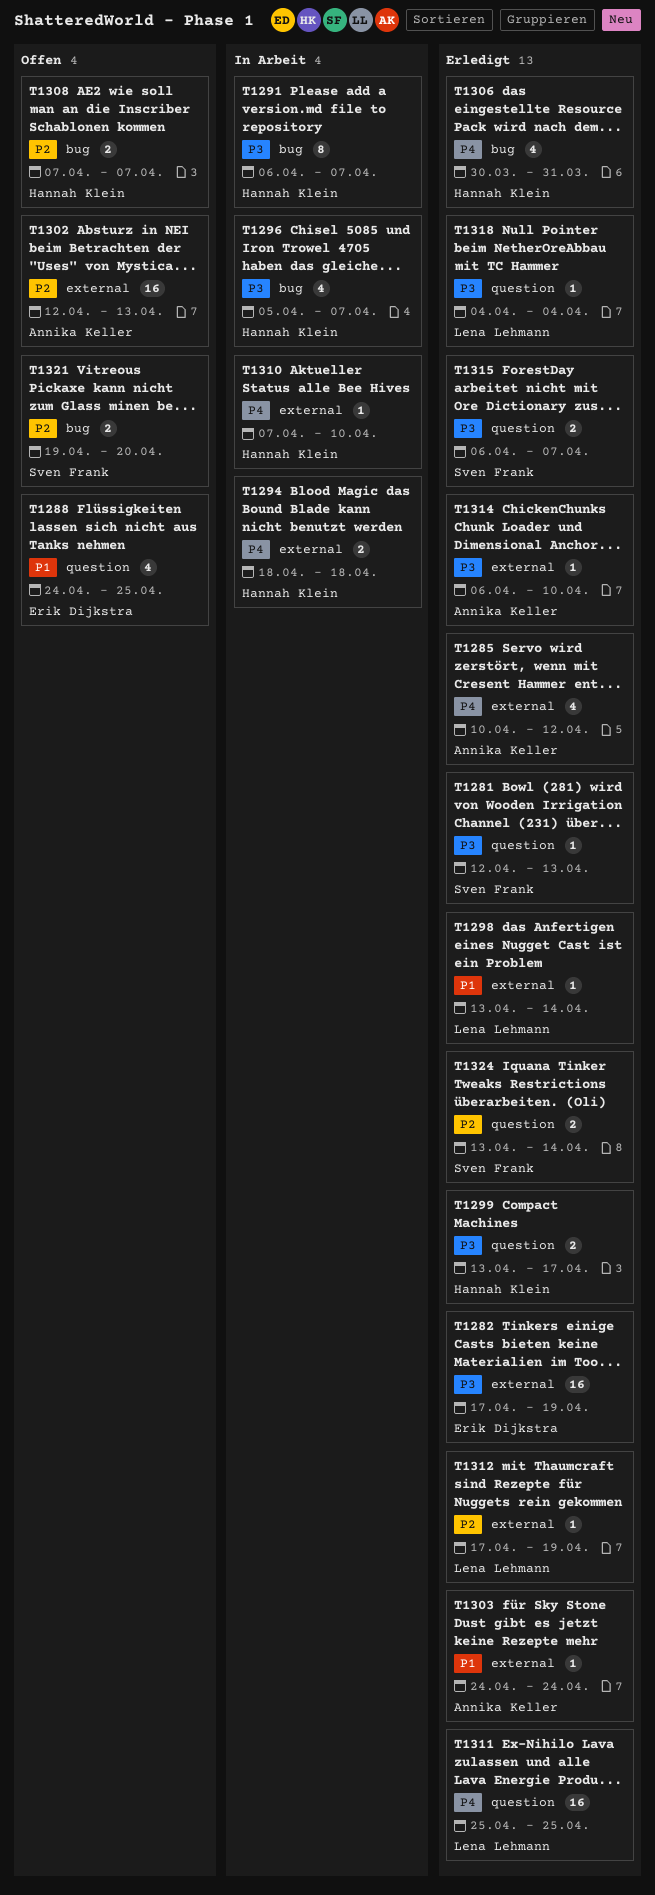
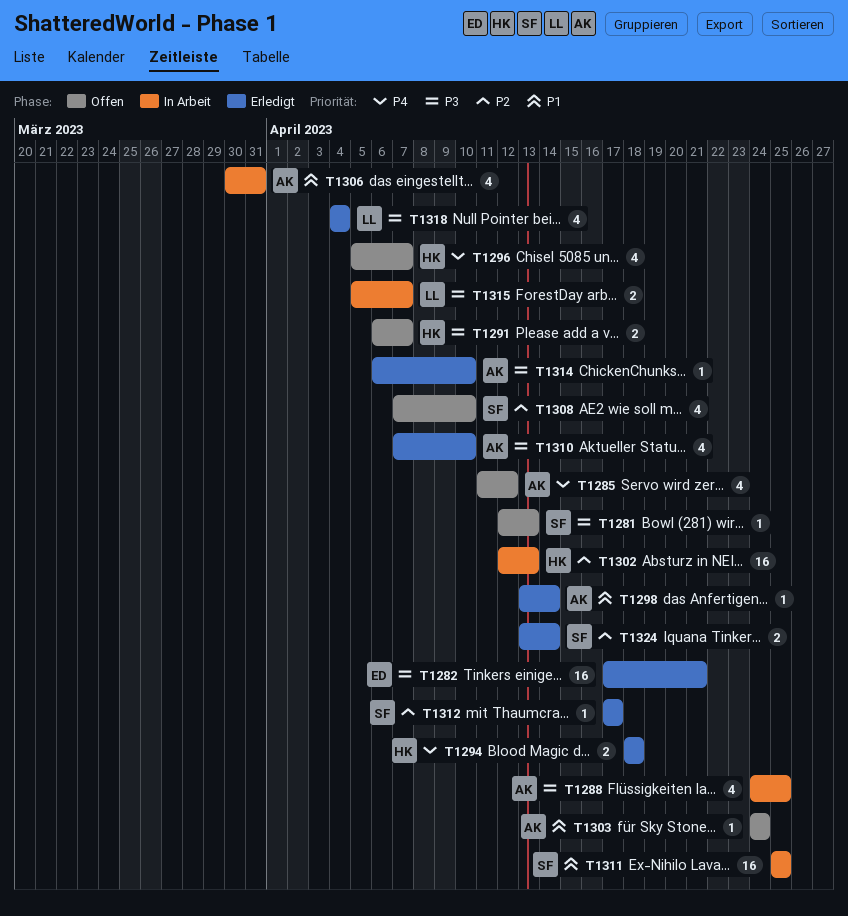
T1281, status: Erledigt -> Offen
T1282, due: Apr 19 -> Apr 21
T1285, status: Erledigt -> Offen
T1285, start: Apr 10 -> Apr 11
T1288, status: Offen -> In Arbeit
T1288, owner: Erik Dijkstra -> Annika Keller
T1288, priority: P1 -> P3
T1291, status: In Arbeit -> Offen
T1291, estimate: 8 -> 2
T1294, status: In Arbeit -> Erledigt
T1296, status: In Arbeit -> Offen
T1296, priority: P3 -> P4
T1298, owner: Lena Lehmann -> Annika Keller
T1299: present -> none
T1302, status: Offen -> In Arbeit
T1302, owner: Annika Keller -> Hannah Klein
T1303, status: Erledigt -> Offen
T1306, status: Erledigt -> In Arbeit
T1306, owner: Hannah Klein -> Annika Keller
T1306, priority: P4 -> P1
T1308, owner: Hannah Klein -> Sven Frank
T1308, estimate: 2 -> 4
T1308, due: Apr 7 -> Apr 10
T1310, status: In Arbeit -> Erledigt
T1310, owner: Hannah Klein -> Annika Keller
T1310, priority: P4 -> P3
T1310, estimate: 1 -> 4
T1311, status: Erledigt -> In Arbeit
T1311, owner: Lena Lehmann -> Sven Frank
T1311, priority: P4 -> P1
T1312, owner: Lena Lehmann -> Sven Frank
T1312, due: Apr 19 -> Apr 17
T1315, status: Erledigt -> In Arbeit
T1315, owner: Sven Frank -> Lena Lehmann
T1315, start: Apr 6 -> Apr 5
T1318, estimate: 1 -> 4
T1321: present -> none

